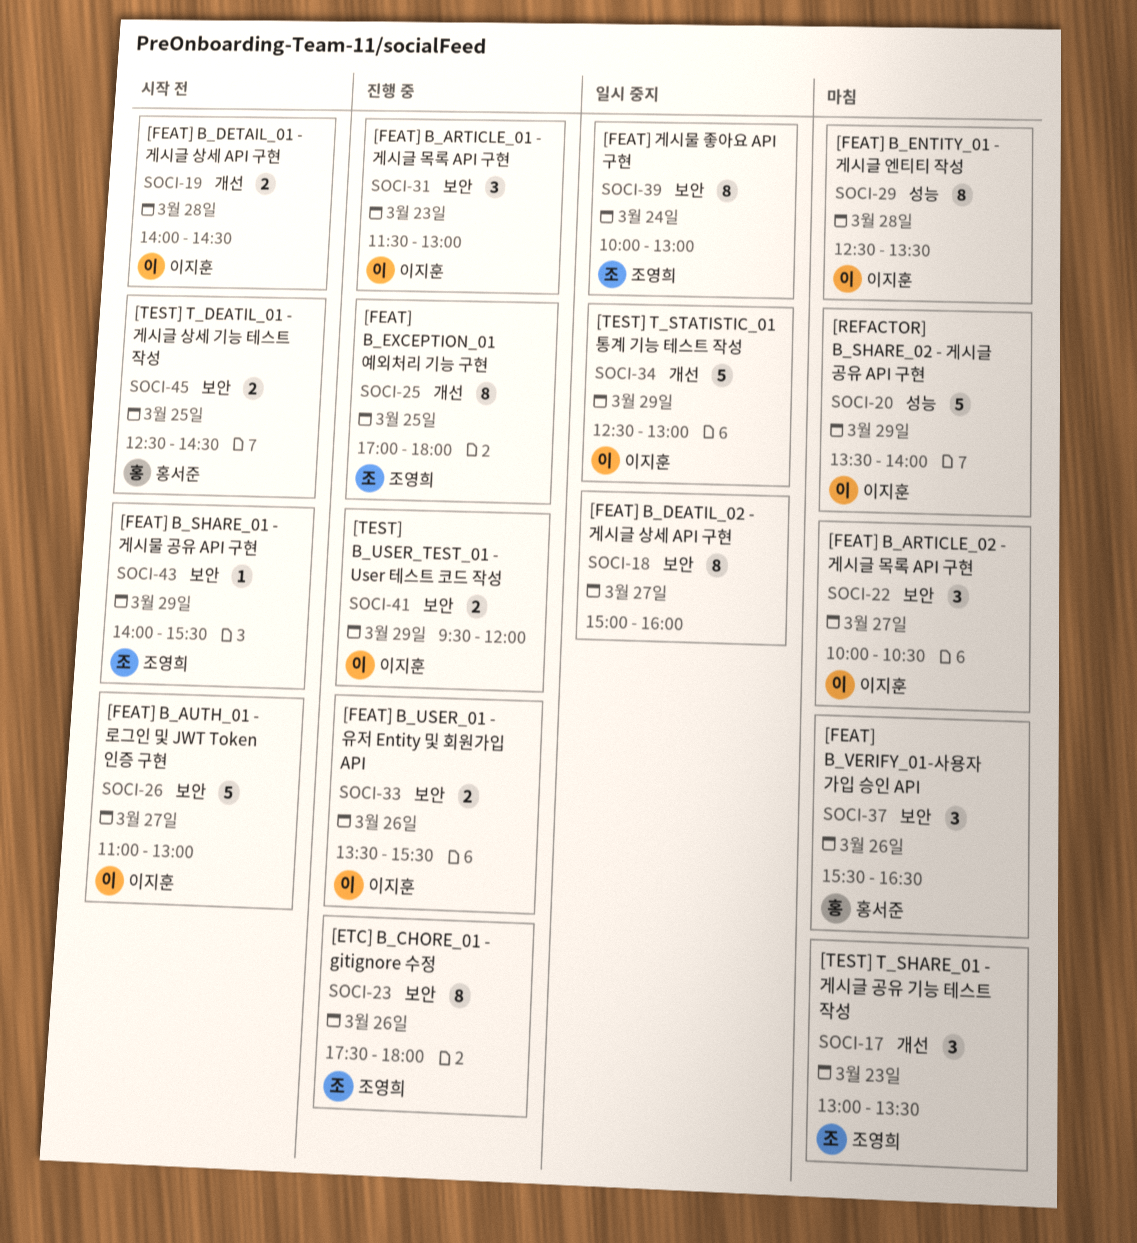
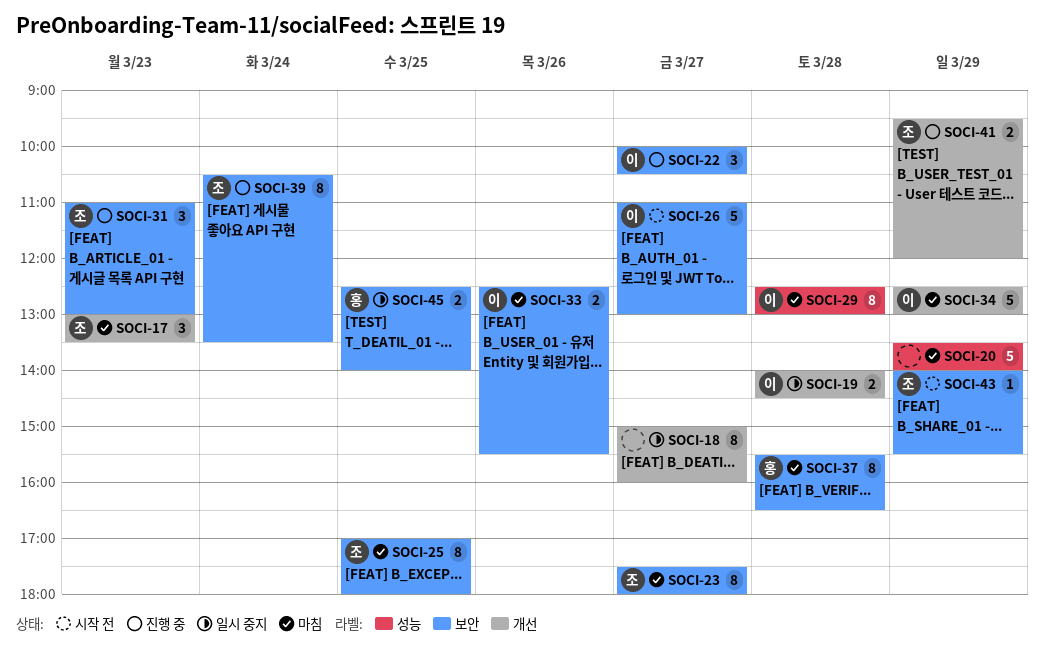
SOCI-18, label: 보안 -> 개선
SOCI-19, status: 시작 전 -> 일시 중지
SOCI-20, owner: 이지훈 -> none
SOCI-22, status: 마침 -> 진행 중
SOCI-23, status: 진행 중 -> 마침
SOCI-23, day: Mar 26 -> Mar 27
SOCI-25, status: 진행 중 -> 마침
SOCI-25, label: 개선 -> 보안
SOCI-29, ends: 13:30 -> 13:00
SOCI-31, owner: 이지훈 -> 조영희
SOCI-31, begins: 11:30 -> 11:00
SOCI-33, status: 진행 중 -> 마침
SOCI-33, begins: 13:30 -> 12:30
SOCI-34, status: 일시 중지 -> 마침
SOCI-37, estimate: 3 -> 8
SOCI-37, day: Mar 26 -> Mar 28
SOCI-39, status: 일시 중지 -> 진행 중
SOCI-39, begins: 10:00 -> 10:30
SOCI-39, ends: 13:00 -> 13:30
SOCI-41, owner: 이지훈 -> 조영희
SOCI-41, label: 보안 -> 개선
SOCI-45, status: 시작 전 -> 일시 중지
SOCI-45, ends: 14:30 -> 14:00

